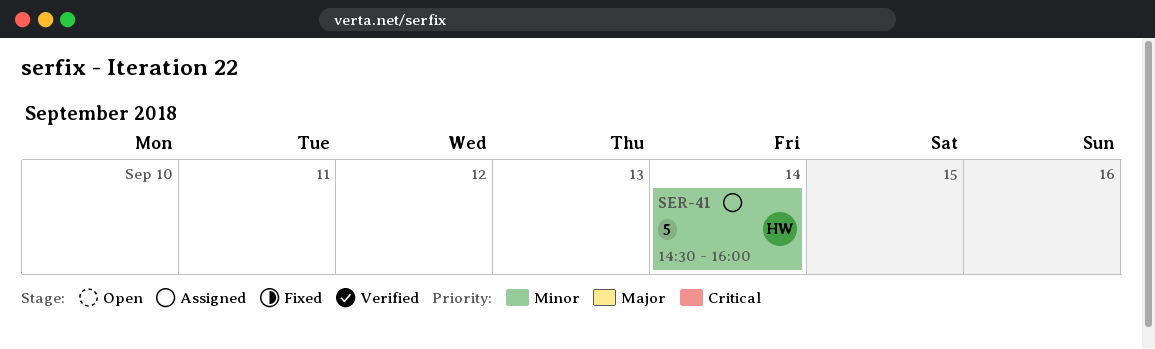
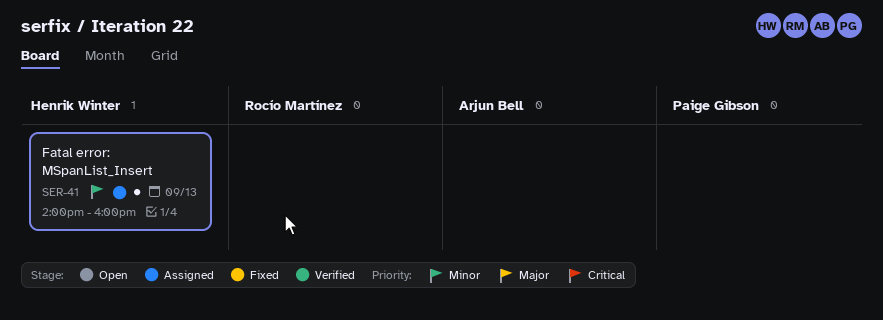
SER-41, estimate: 5 -> 1
SER-41, day: Sep 14 -> Sep 13
SER-41, begins: 14:30 -> 14:00

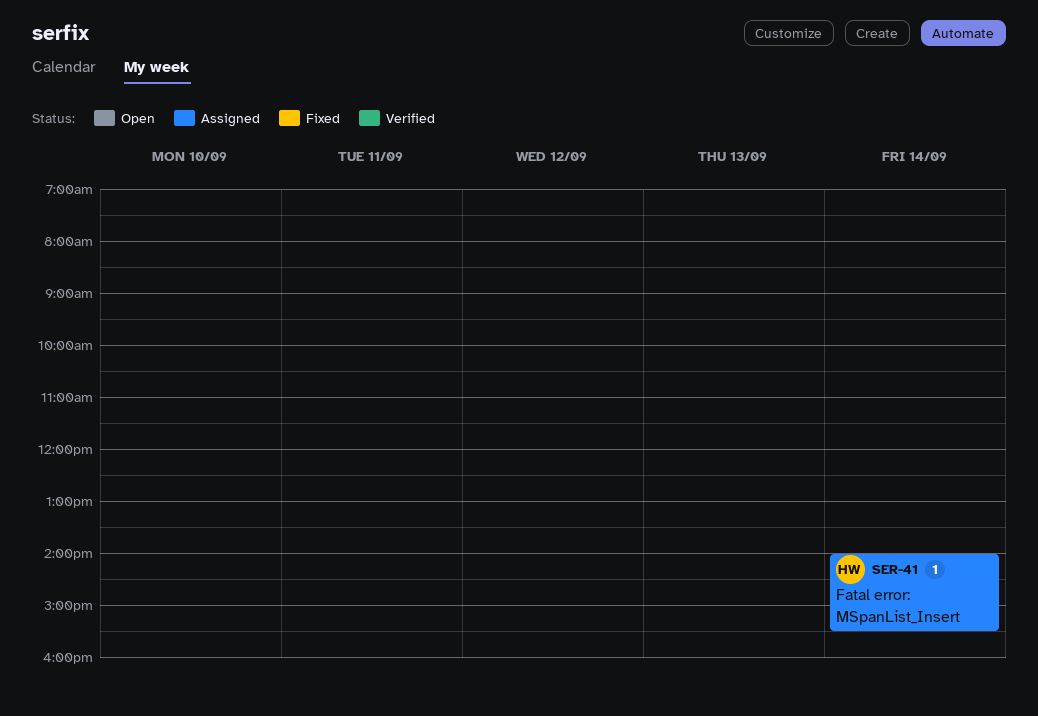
SER-41, day: Sep 13 -> Sep 14
SER-41, ends: 16:00 -> 15:30

